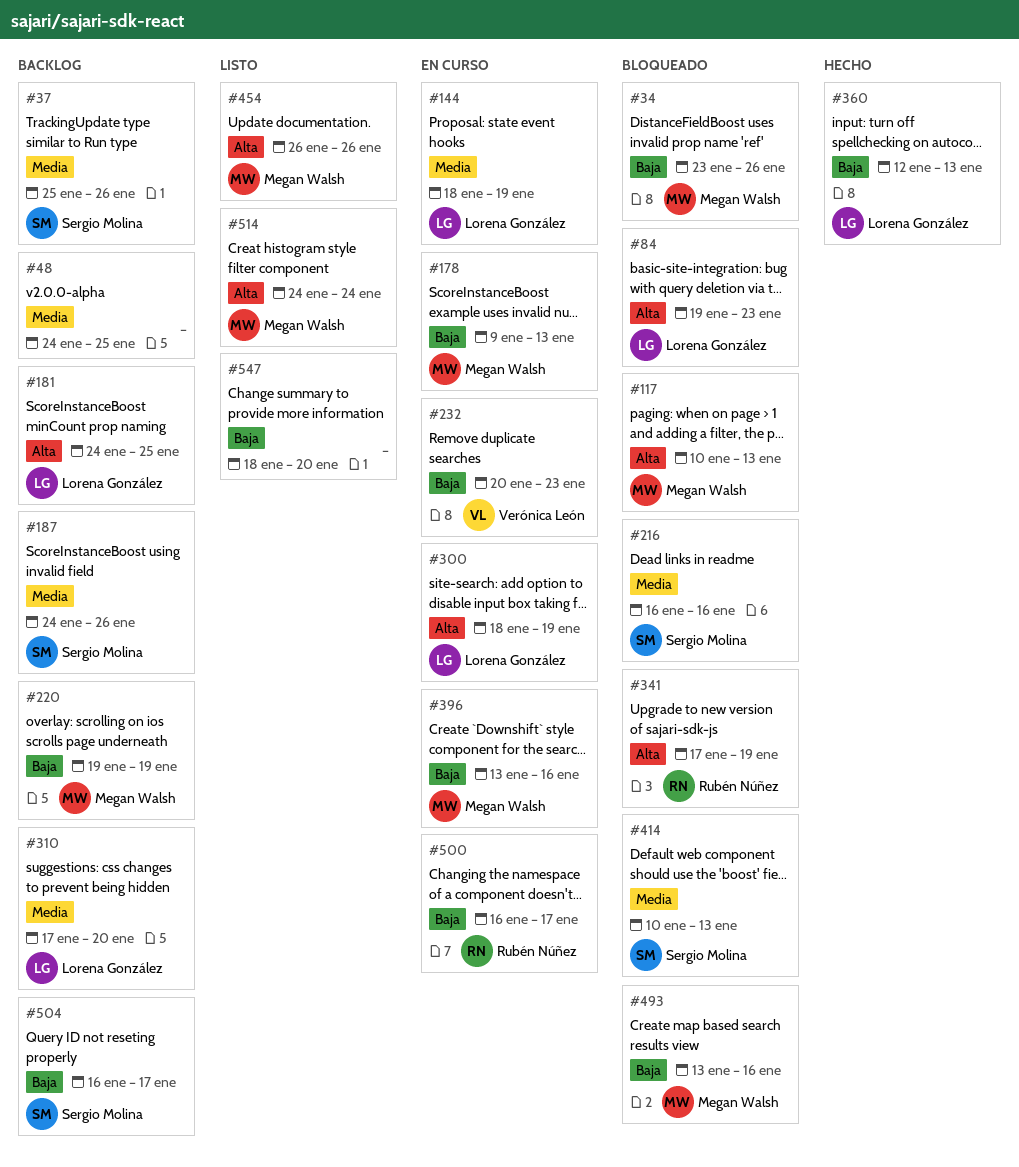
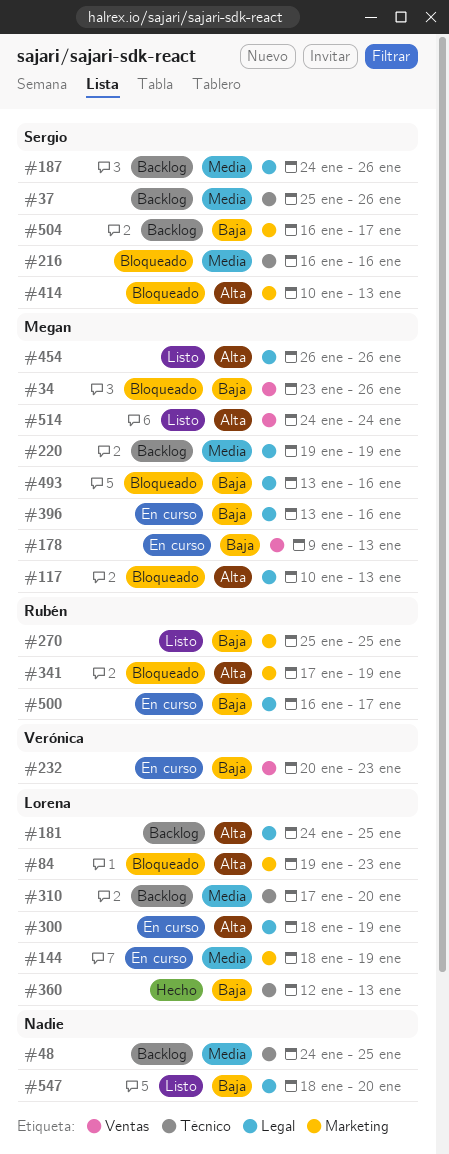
#220, priority: Baja -> Media
#270: none -> present
#414, priority: Media -> Alta

